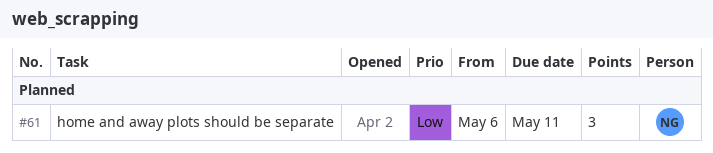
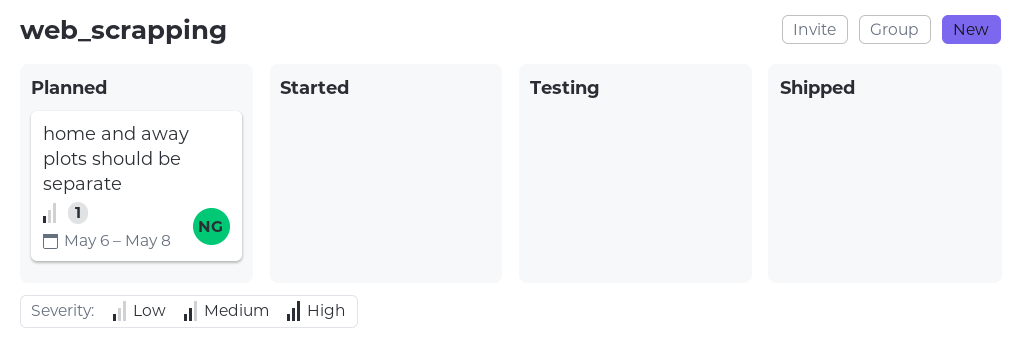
home and away plots should be separate, estimate: 3 -> 1
home and away plots should be separate, due: May 11 -> May 8

